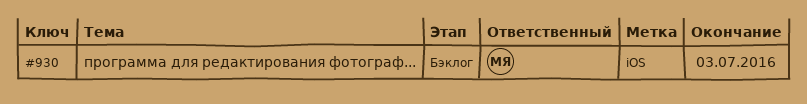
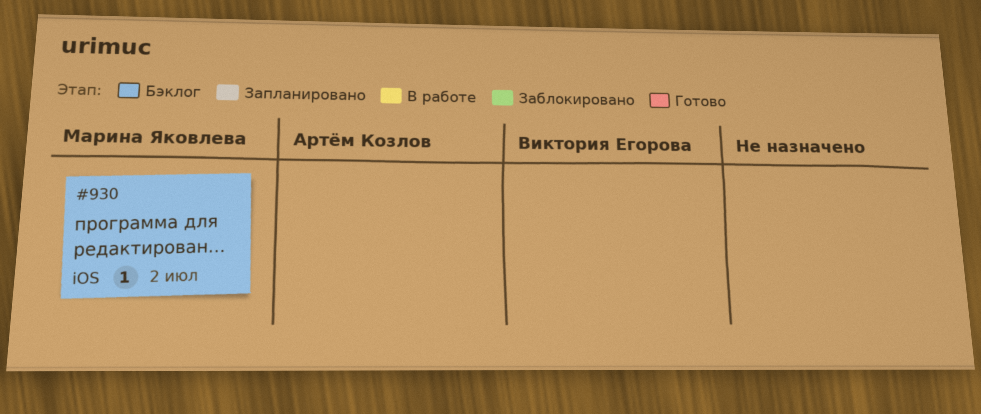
#930, due: Jul 3 -> Jul 2

